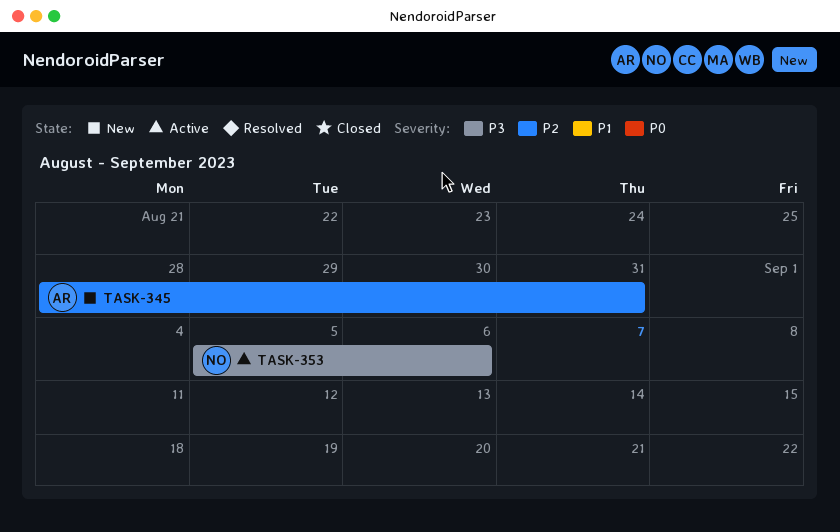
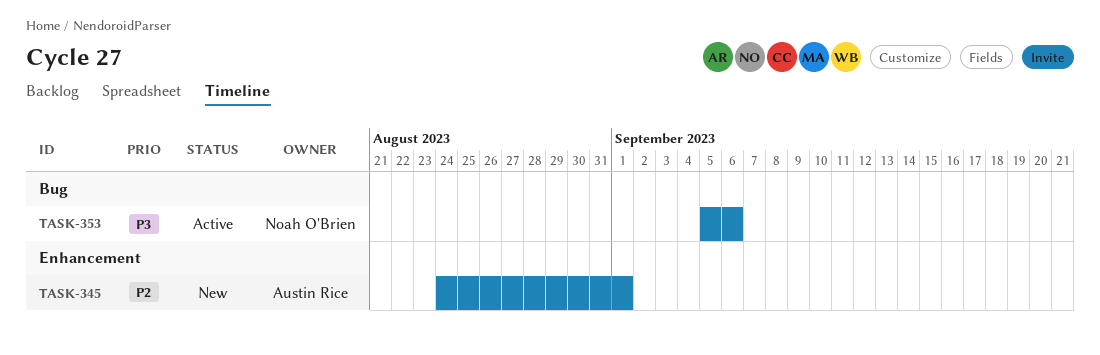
TASK-345, start: Aug 28 -> Aug 24
TASK-345, due: Aug 31 -> Sep 1

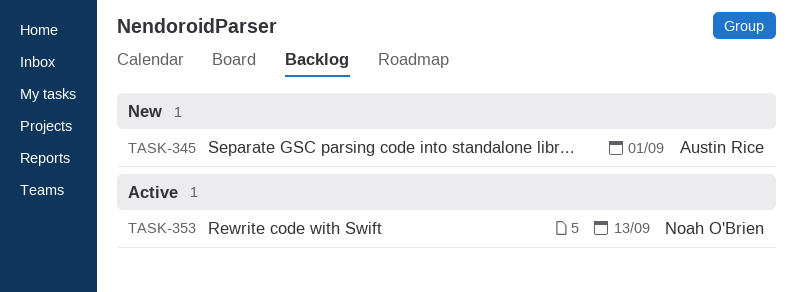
TASK-353, due: Sep 6 -> Sep 13

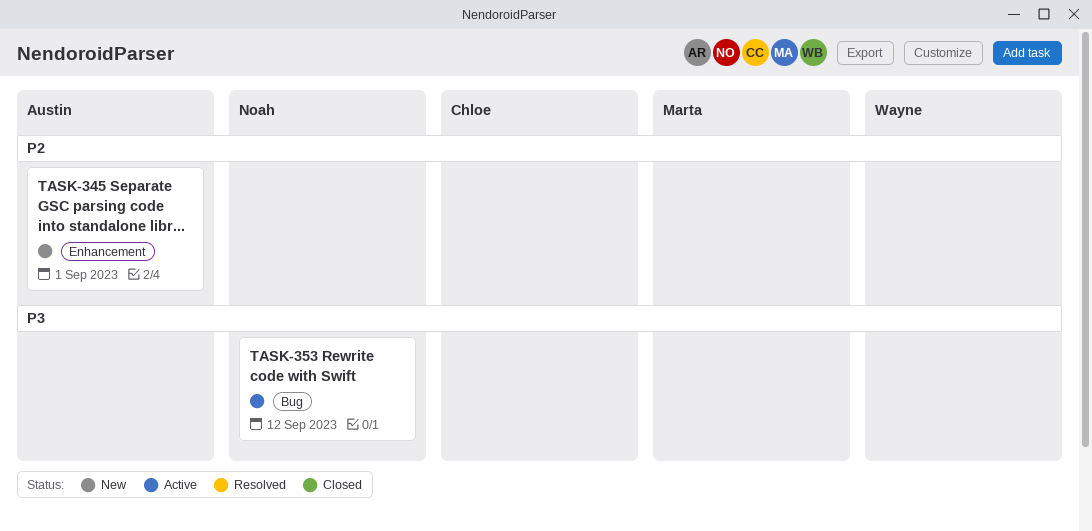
TASK-353, due: Sep 13 -> Sep 12

